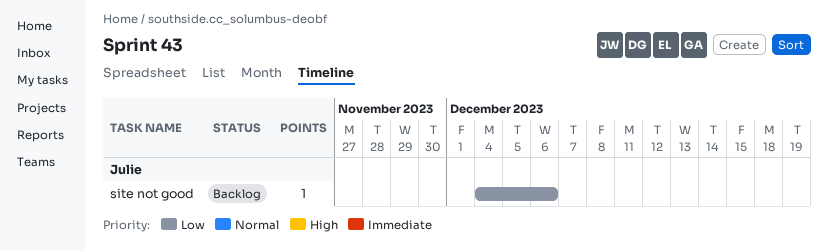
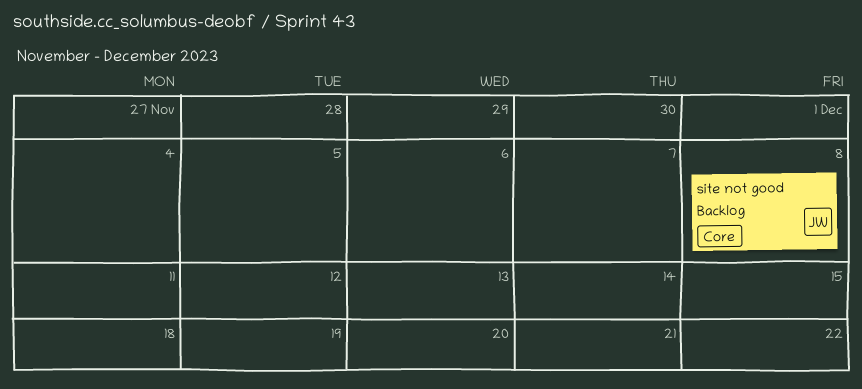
site not good, due: Dec 6 -> Dec 8

